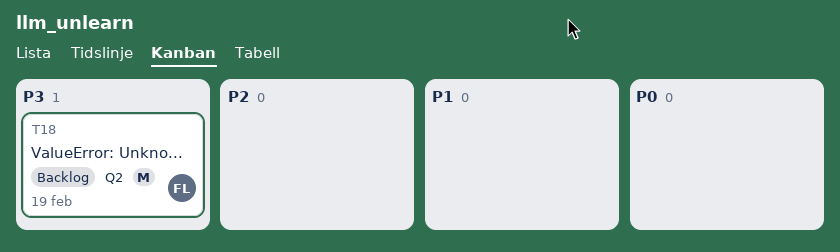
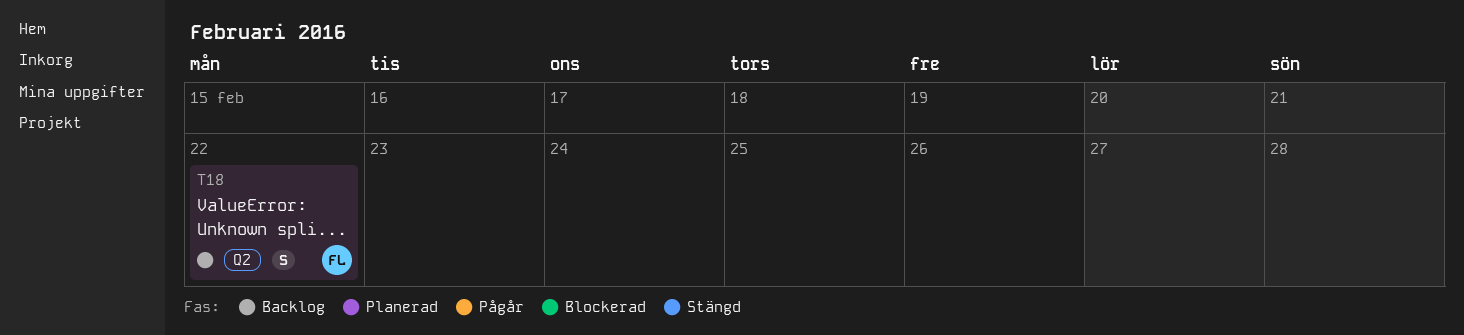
T18, estimate: M -> S
T18, due: Feb 19 -> Feb 22

